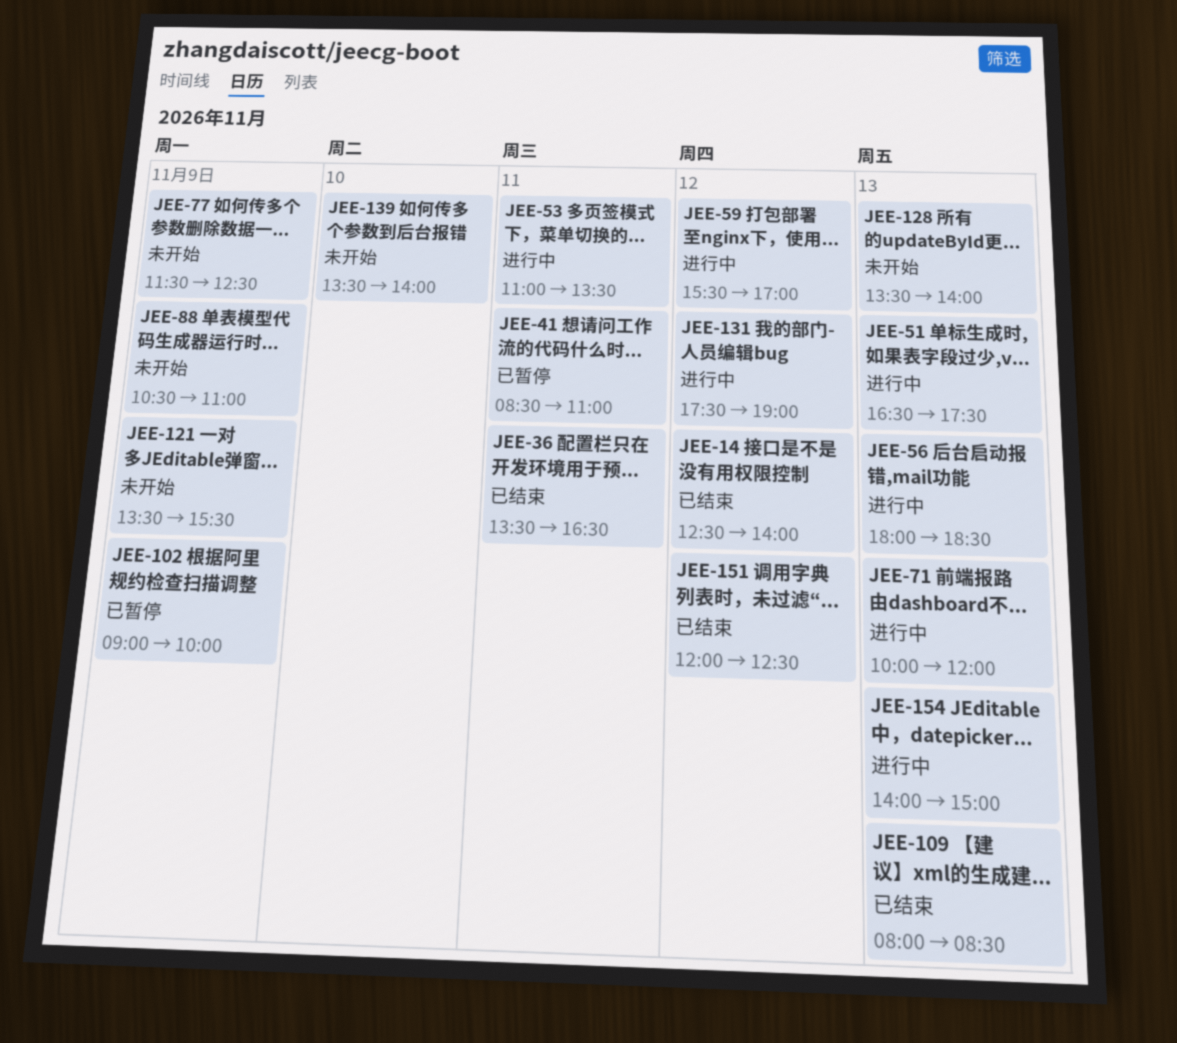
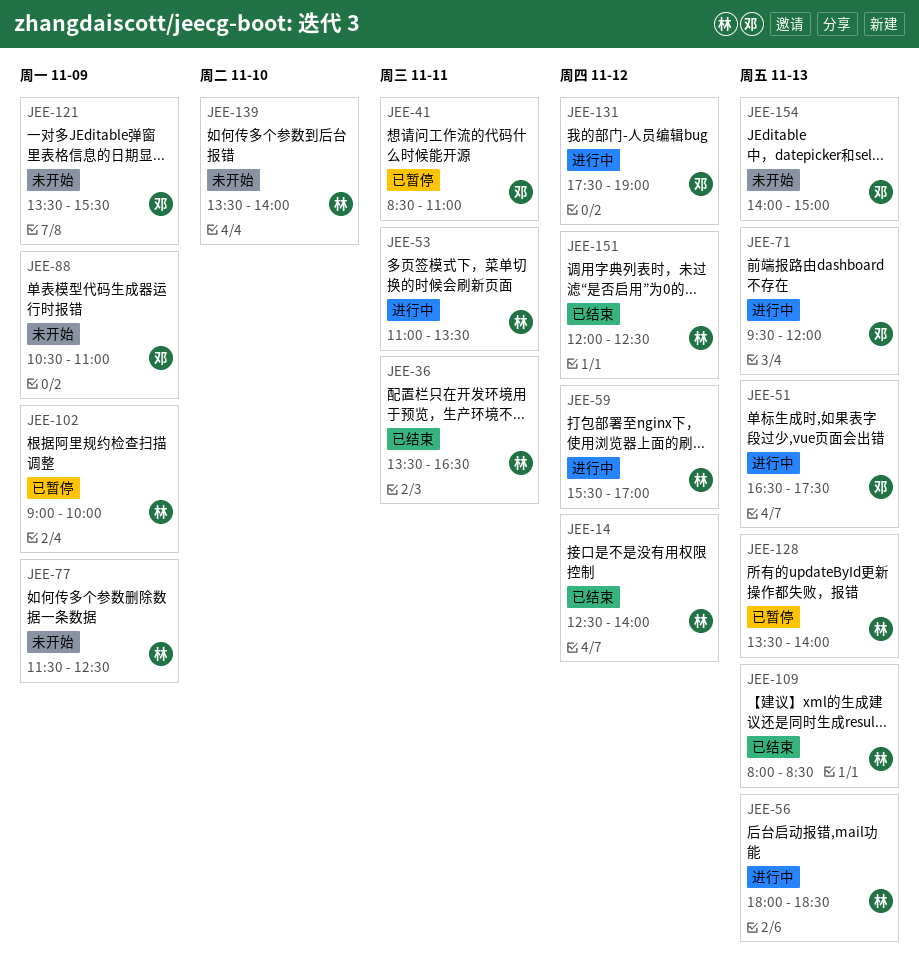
JEE-71, begins: 10:00 -> 09:30
JEE-128, status: 未开始 -> 已暂停
JEE-154, status: 进行中 -> 未开始

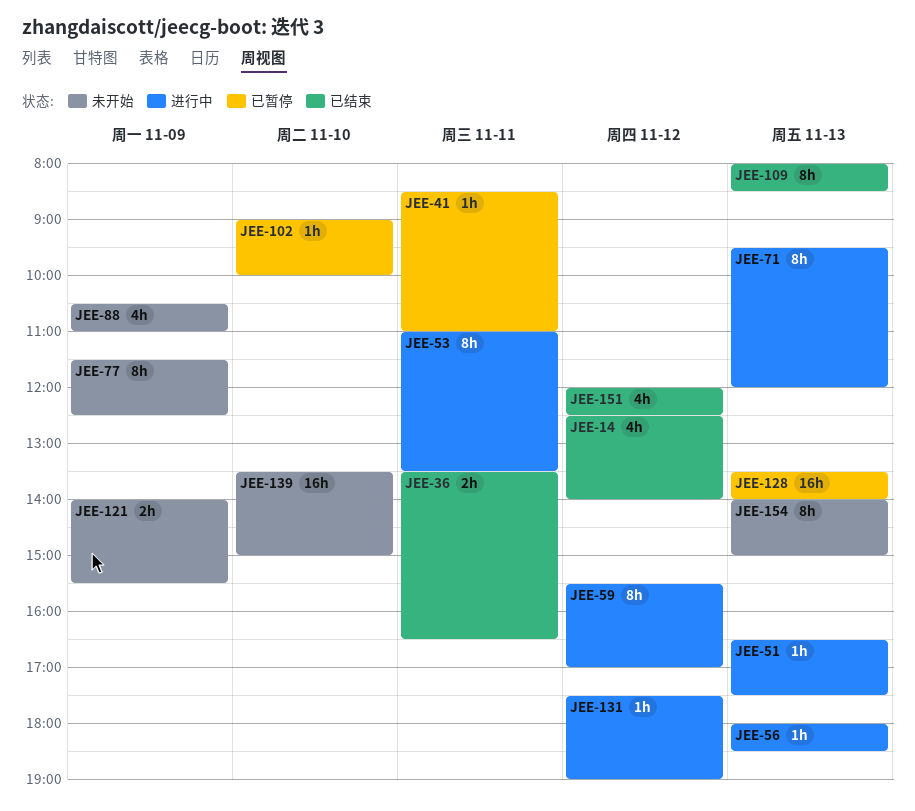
JEE-102, day: Nov 9 -> Nov 10
JEE-121, begins: 13:30 -> 14:00
JEE-139, ends: 14:00 -> 15:00

